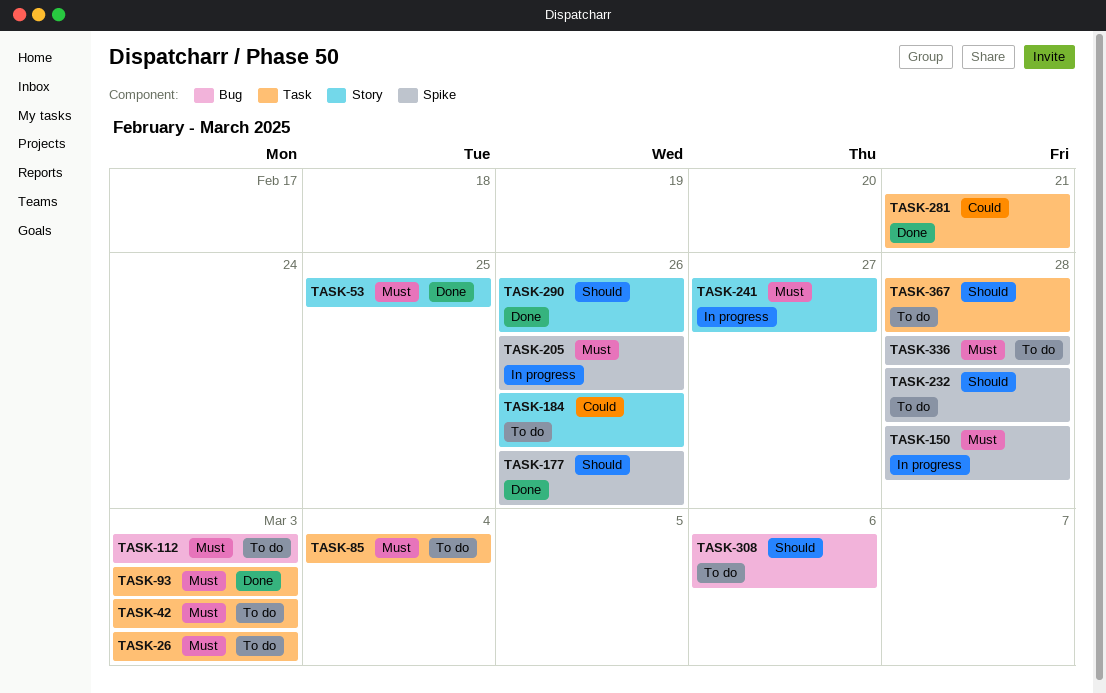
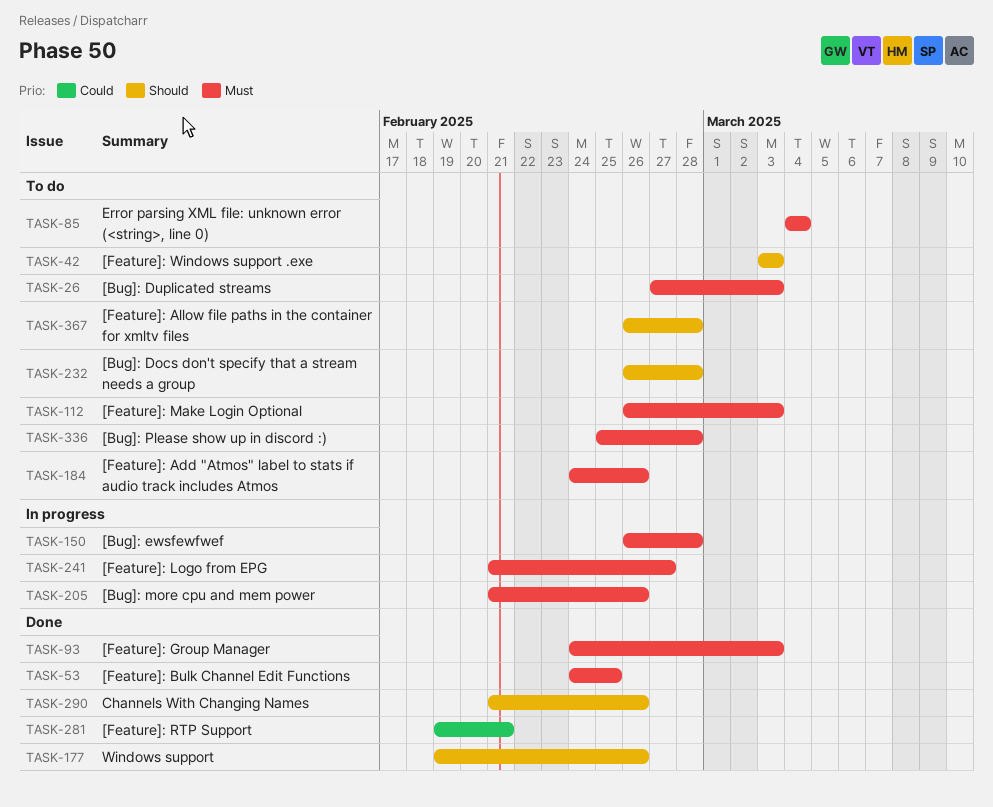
TASK-42, priority: Must -> Should
TASK-184, priority: Could -> Must
TASK-308: present -> none

